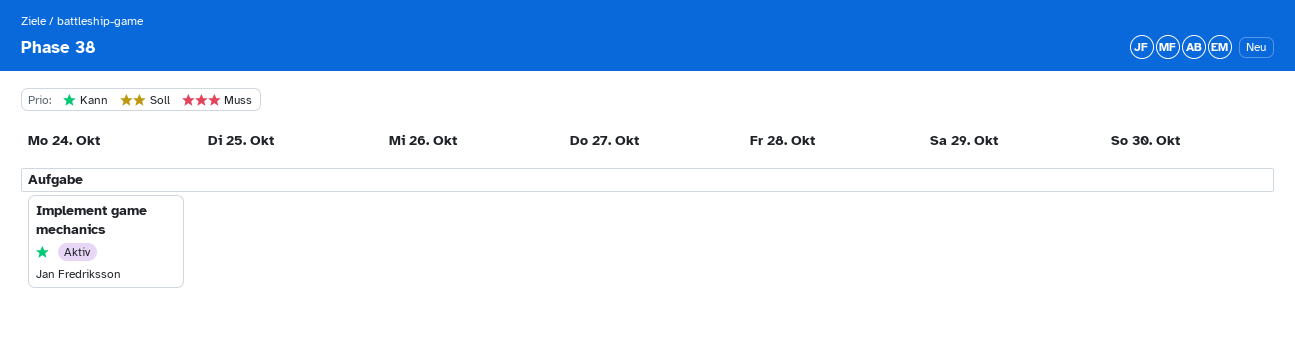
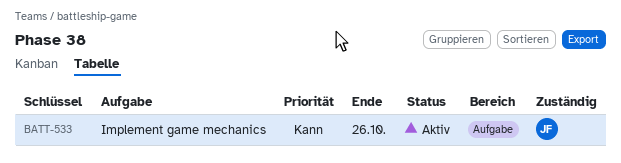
Implement game mechanics, due: Oct 24 -> Oct 26

